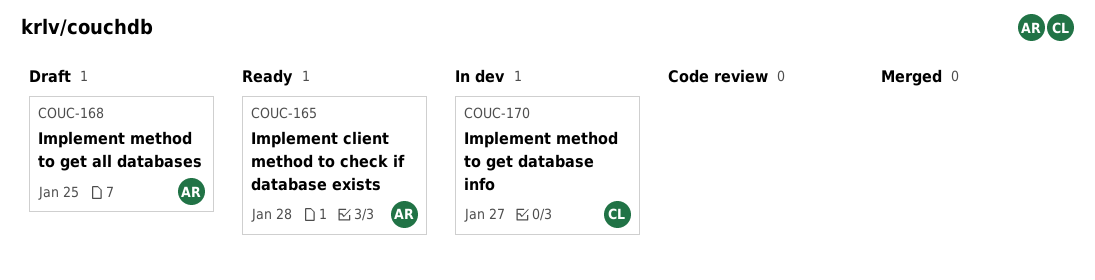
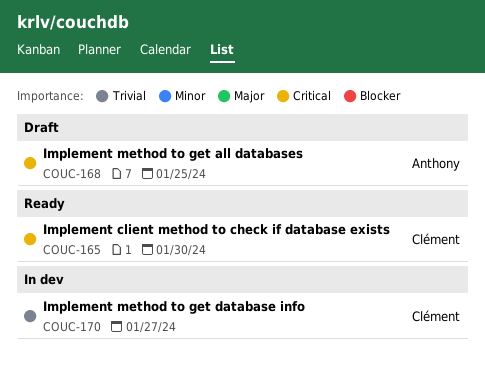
COUC-165, owner: Anthony -> Clément
COUC-165, due: Jan 28 -> Jan 30

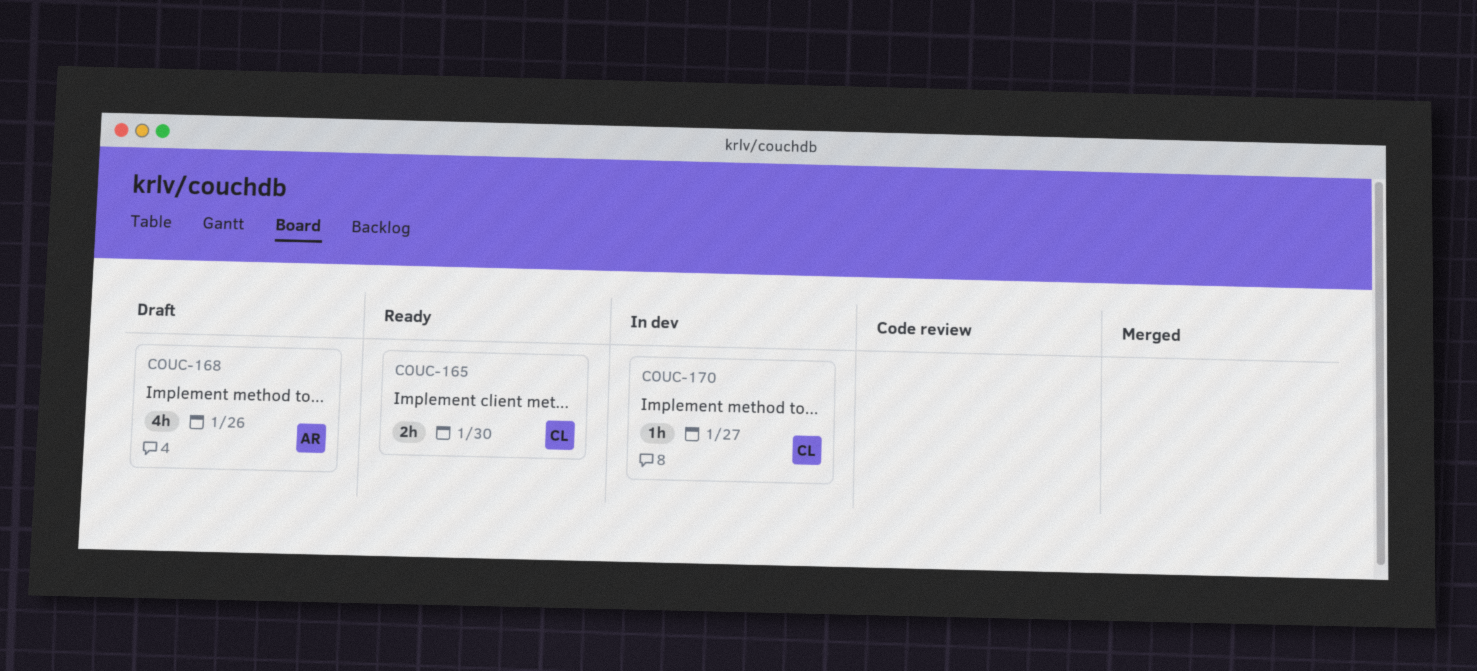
COUC-168, due: Jan 25 -> Jan 26

